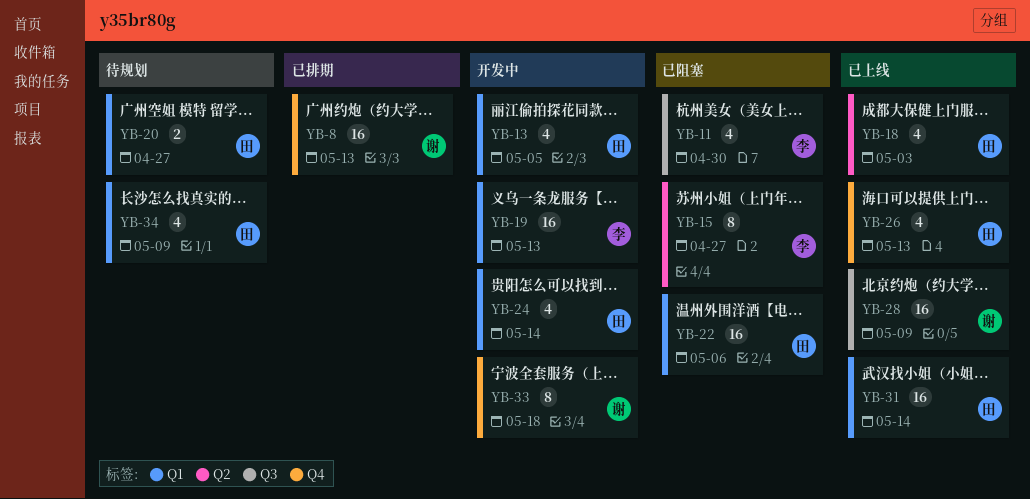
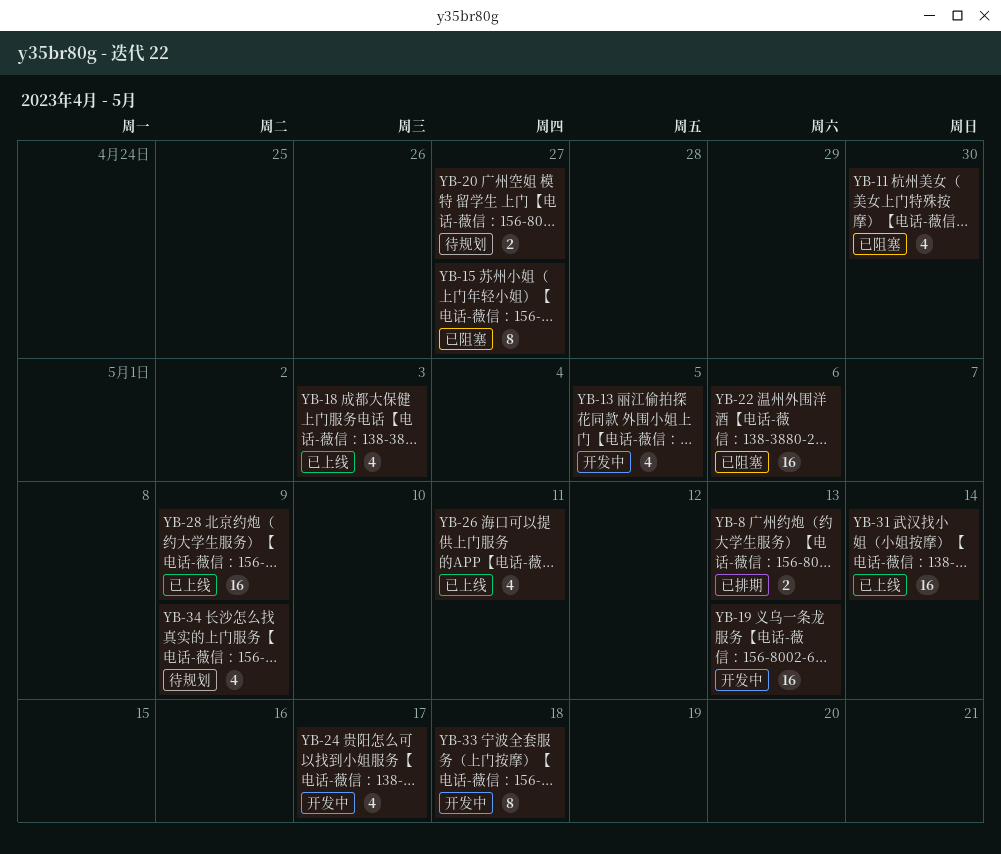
YB-8, estimate: 16 -> 2
YB-24, due: May 14 -> May 17
YB-26, due: May 13 -> May 11

